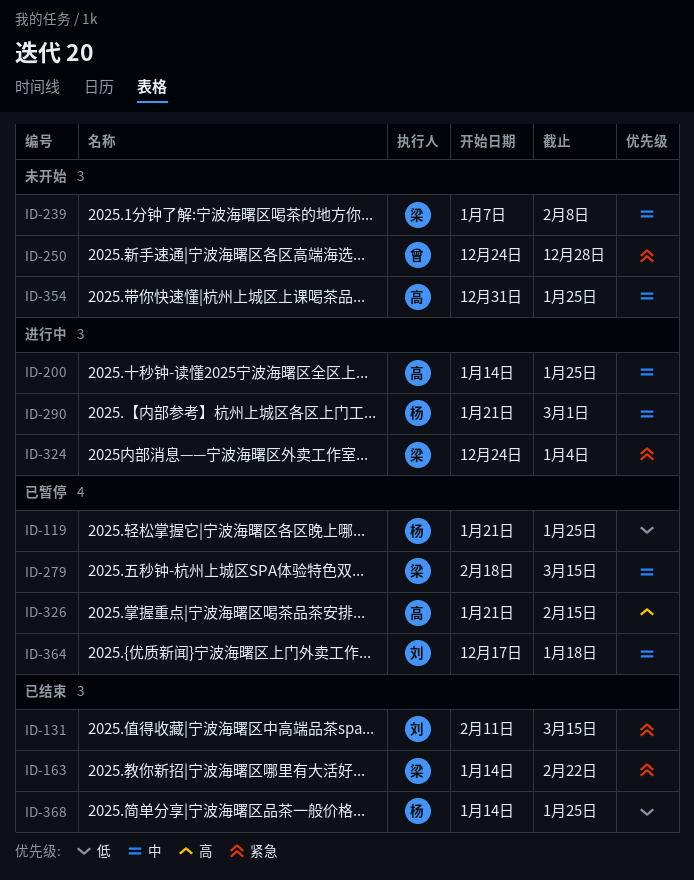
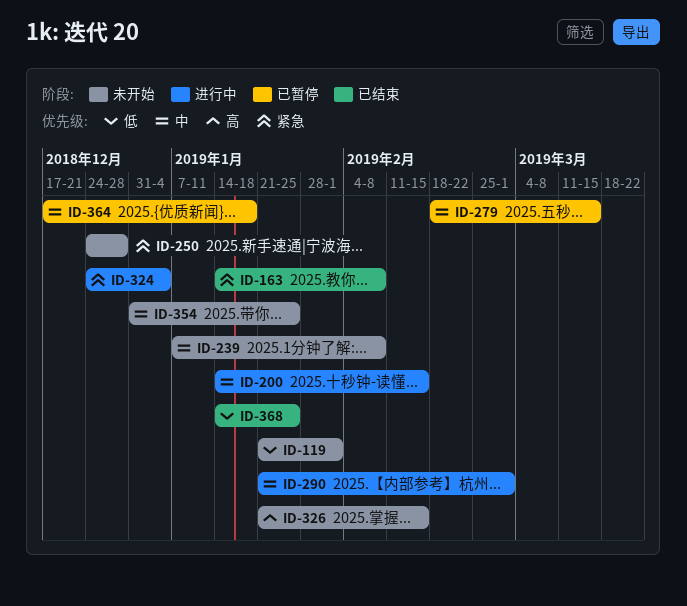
ID-119, status: 已暂停 -> 未开始
ID-119, due: Jan 25 -> Feb 1
ID-131: present -> none
ID-163, due: Feb 22 -> Feb 8
ID-200, due: Jan 25 -> Feb 15
ID-326, status: 已暂停 -> 未开始

